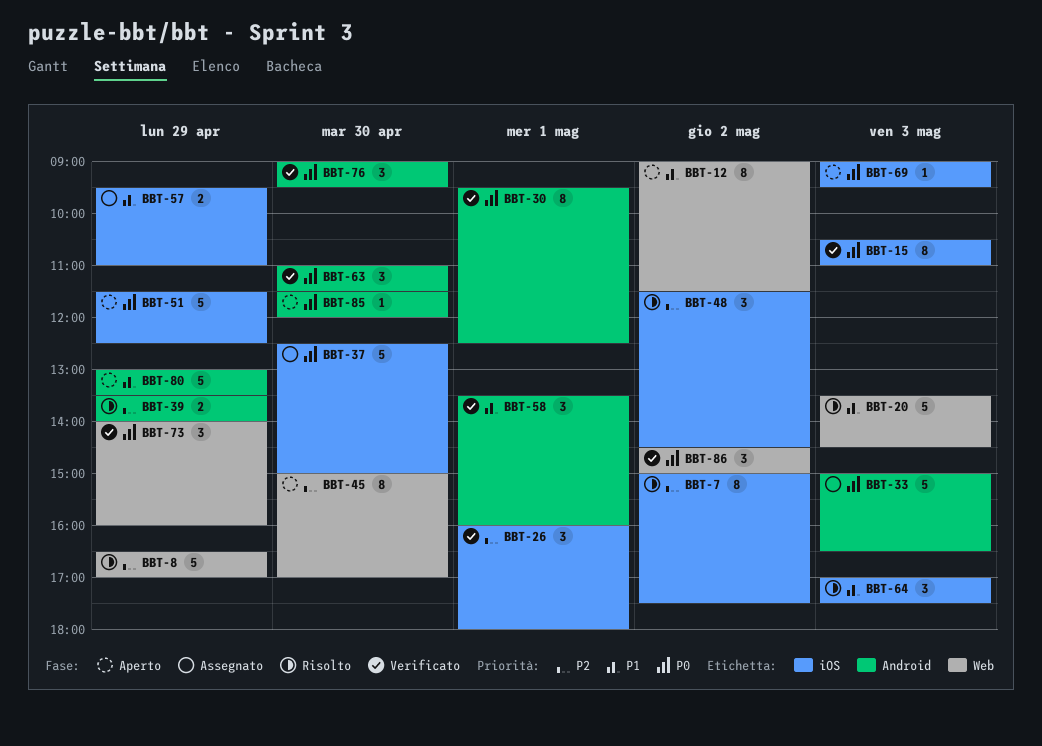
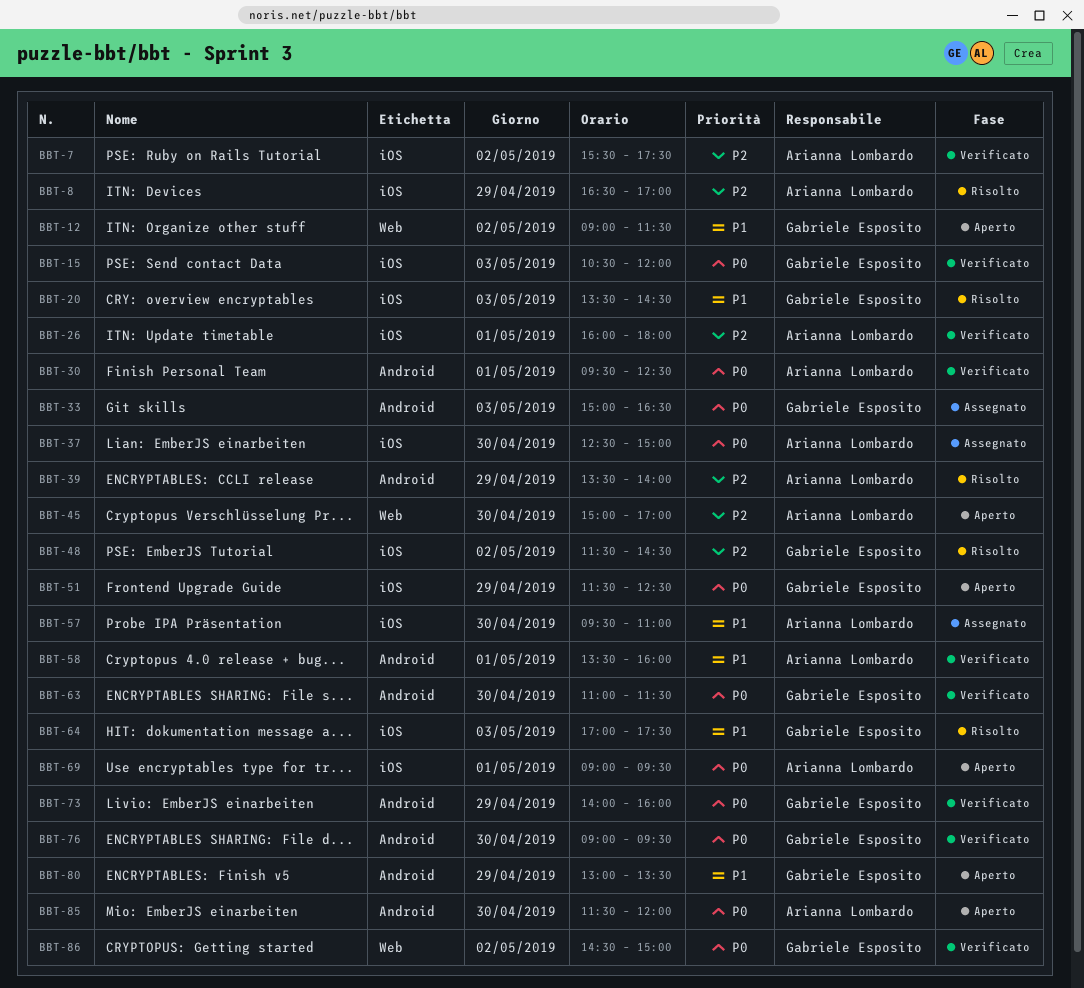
BBT-7, status: Risolto -> Verificato
BBT-7, begins: 15:00 -> 15:30
BBT-8, label: Web -> iOS
BBT-15, ends: 11:00 -> 12:00
BBT-20, label: Web -> iOS
BBT-57, day: Apr 29 -> Apr 30
BBT-69, day: May 3 -> May 1
BBT-73, label: Web -> Android

